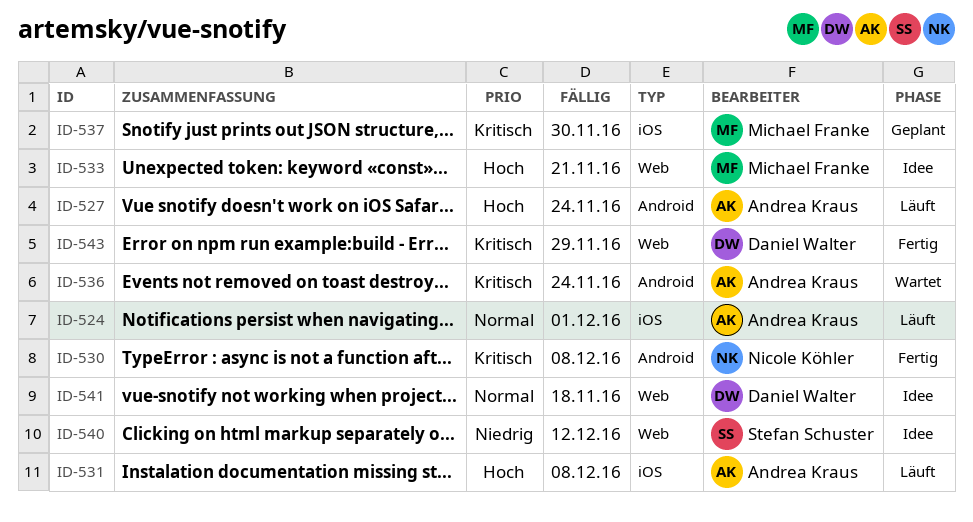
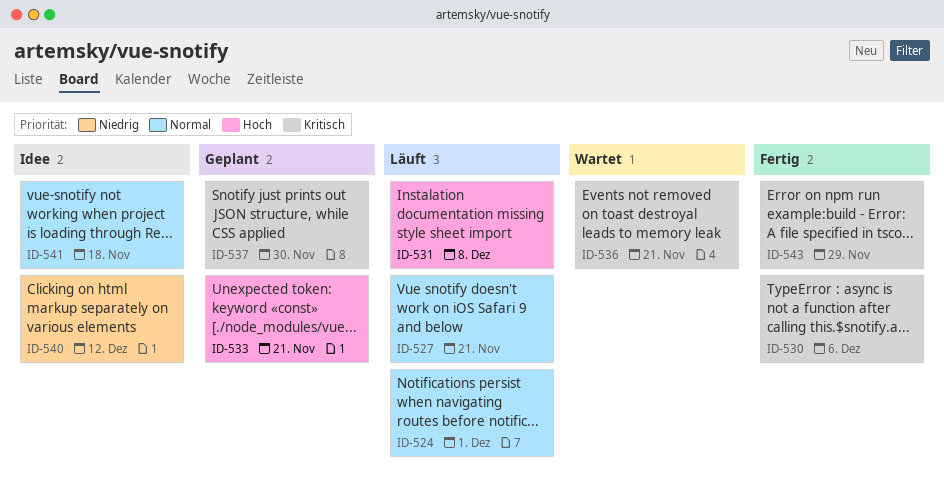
ID-527, priority: Hoch -> Normal
ID-527, due: Nov 24 -> Nov 21
ID-530, due: Dec 8 -> Dec 6
ID-533, status: Idee -> Geplant
ID-536, due: Nov 24 -> Nov 21

